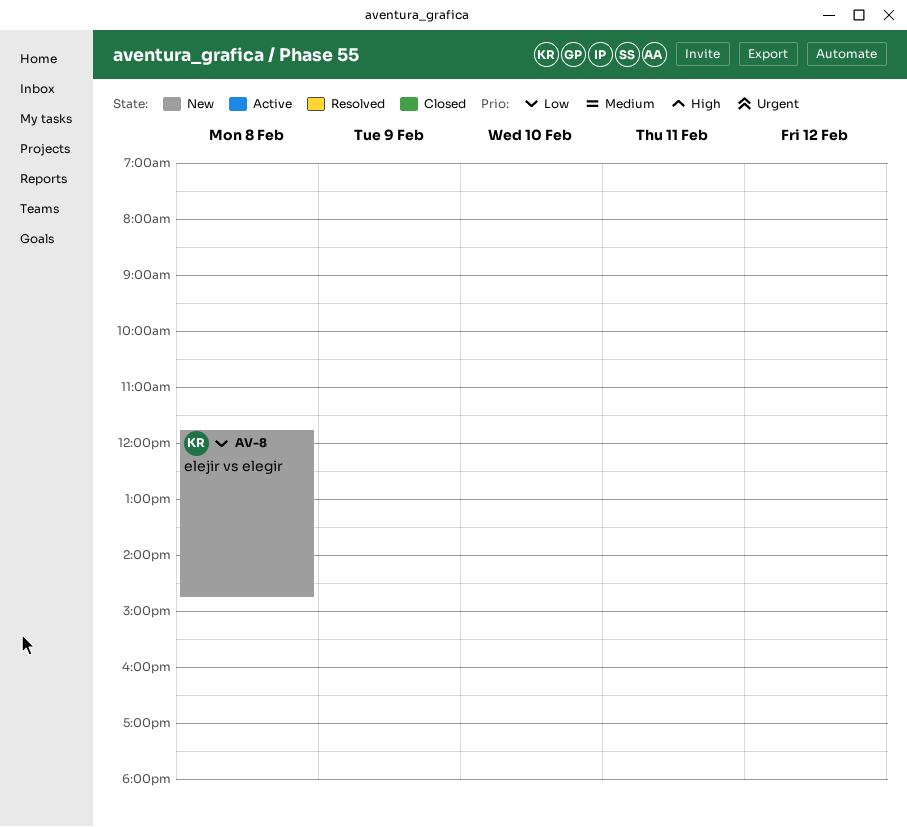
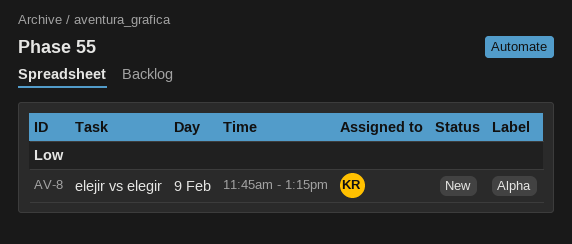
AV-8, day: Feb 8 -> Feb 9
AV-8, ends: 14:45 -> 13:15

